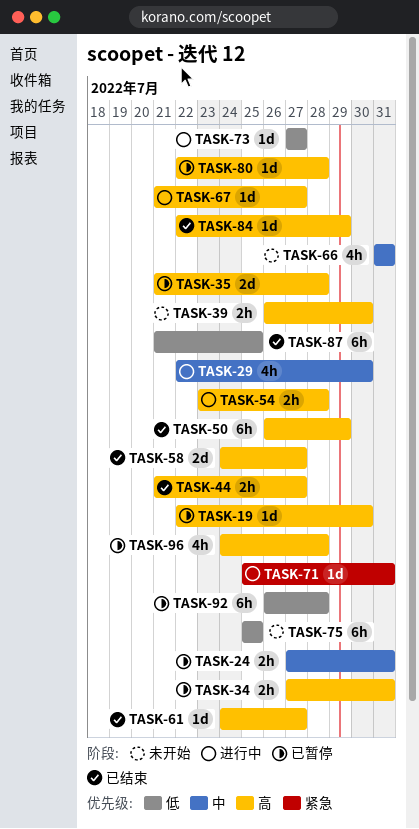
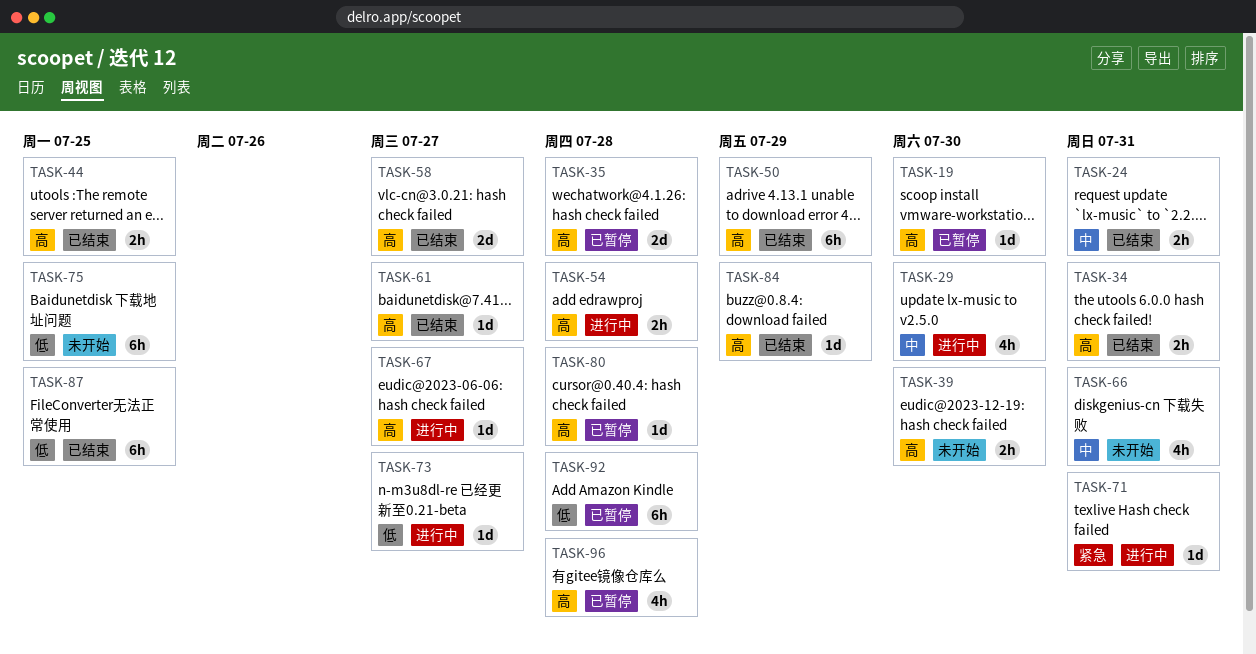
TASK-24, status: 已暂停 -> 已结束
TASK-34, status: 已暂停 -> 已结束
TASK-44, due: Jul 27 -> Jul 25

